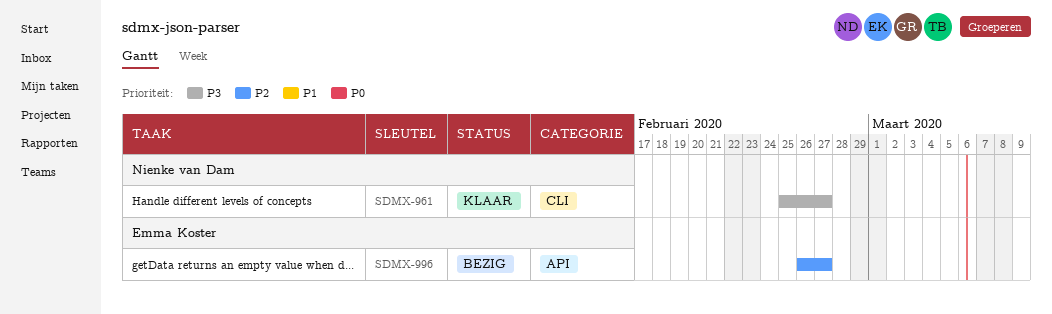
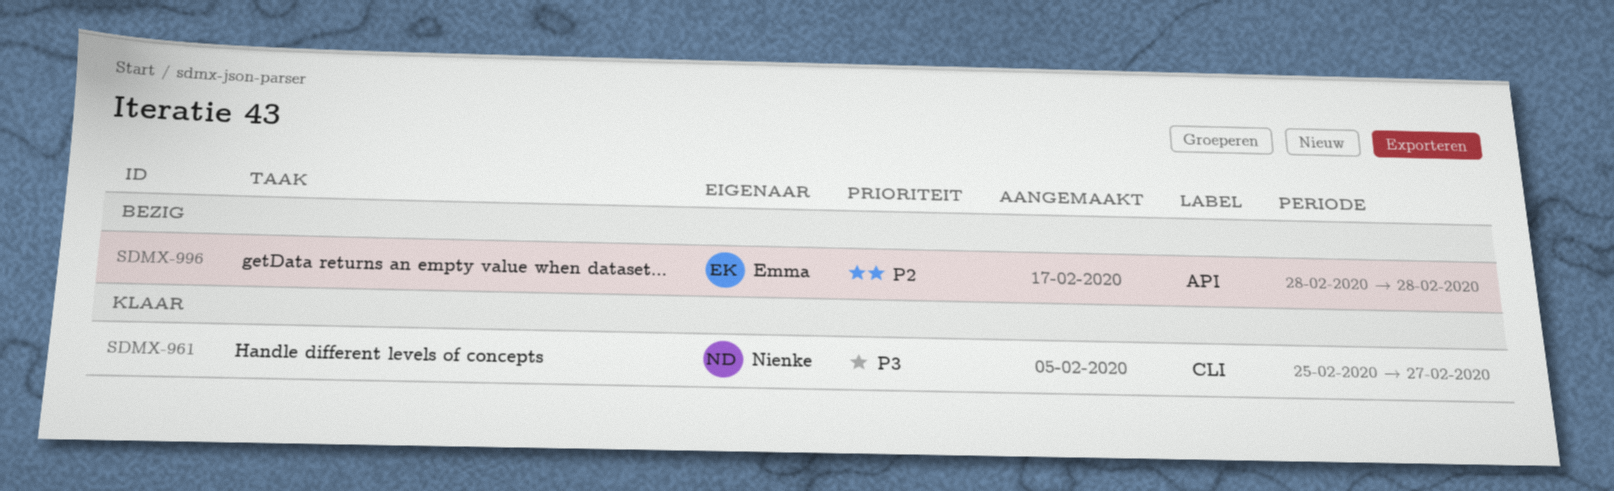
SDMX-996, start: Feb 26 -> Feb 28
SDMX-996, due: Feb 27 -> Feb 28

